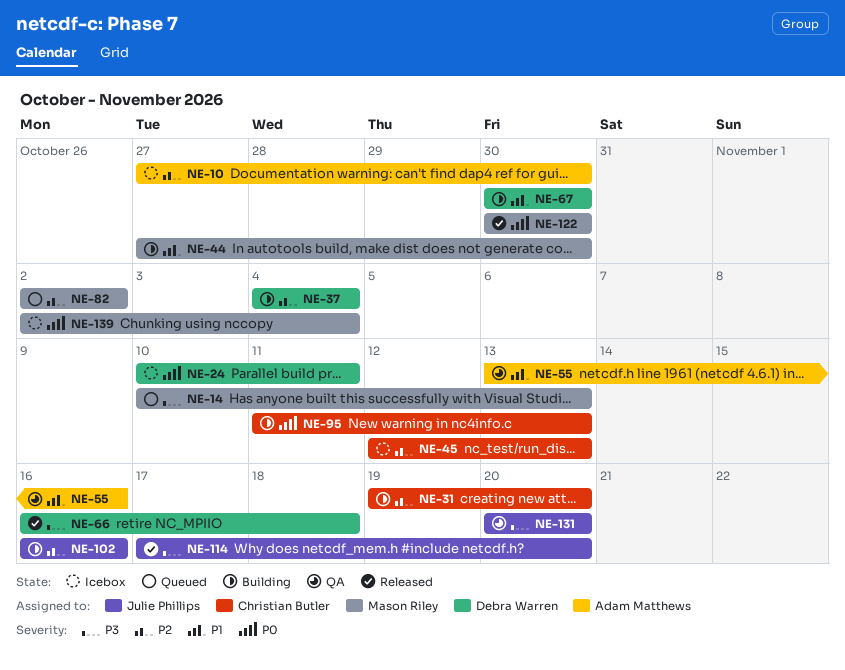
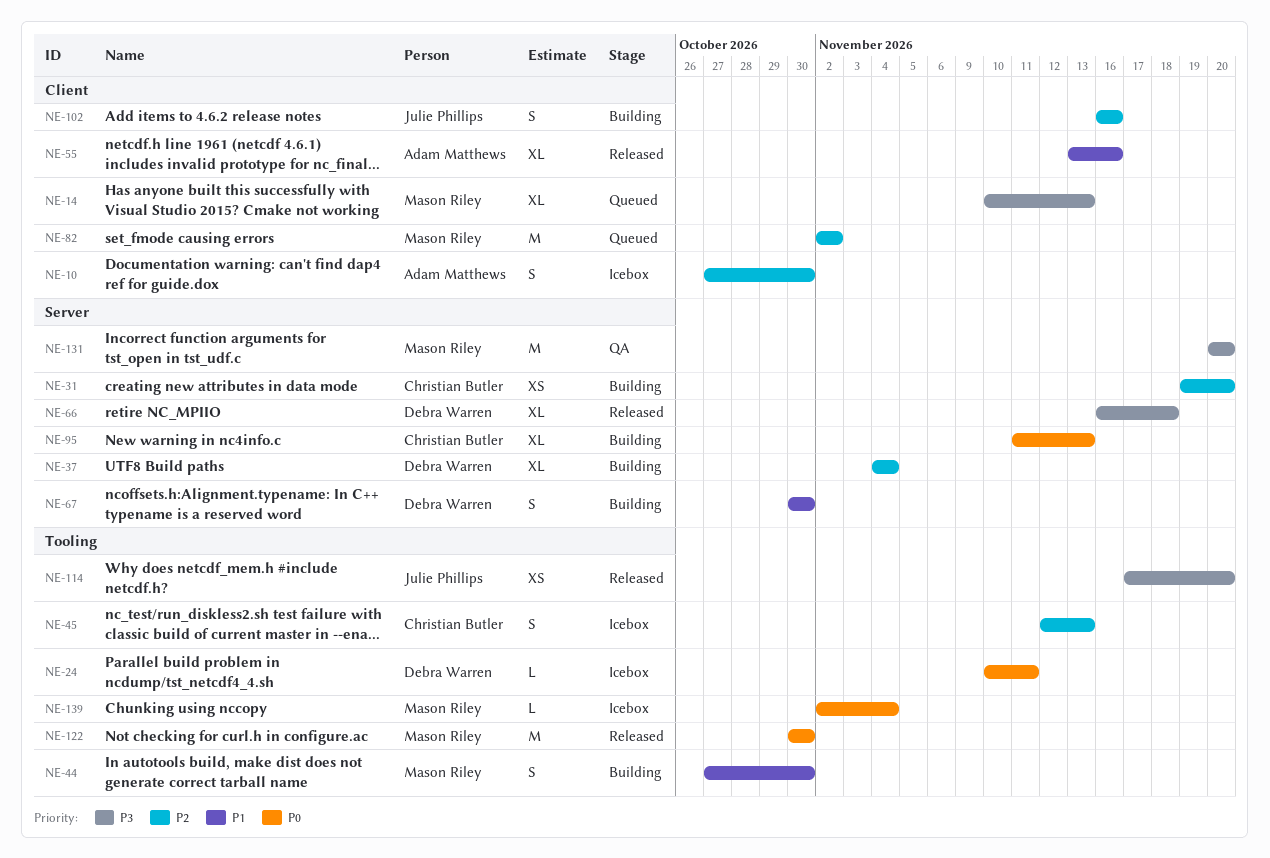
NE-55, status: QA -> Released
NE-131, owner: Julie Phillips -> Mason Riley

